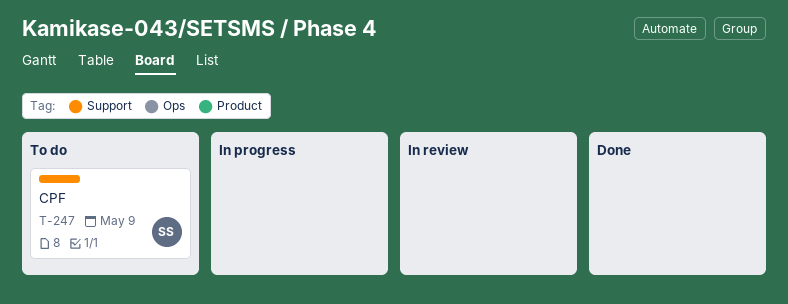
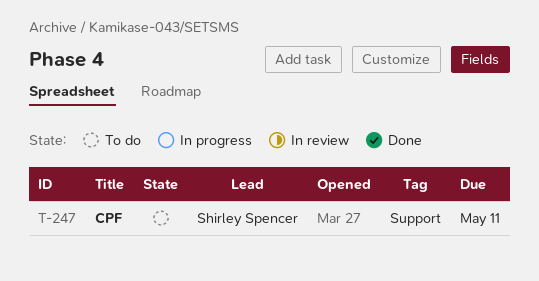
T-247, due: May 9 -> May 11

